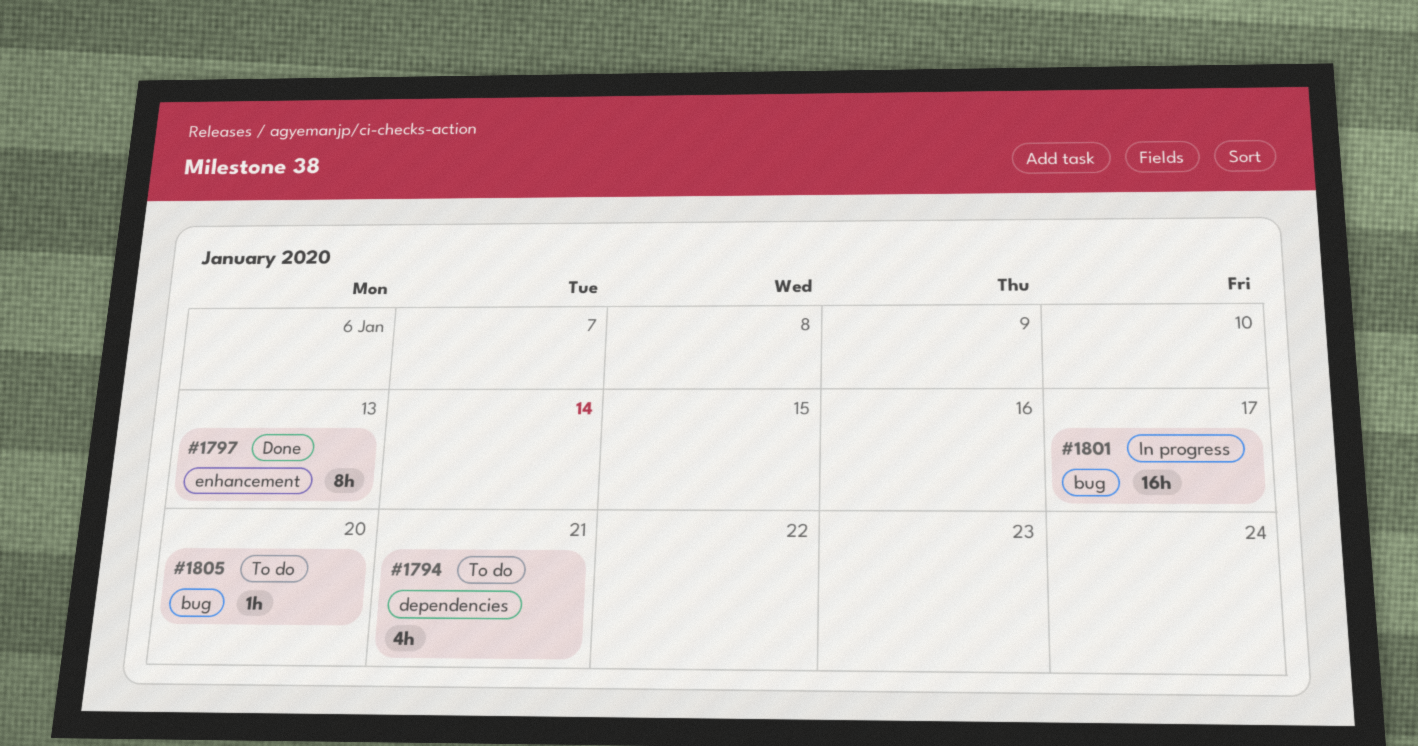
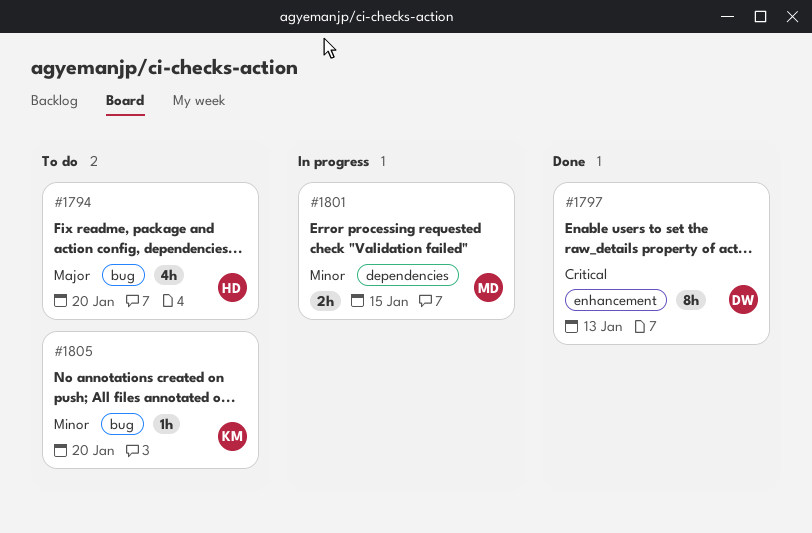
#1794, label: dependencies -> bug
#1794, due: Jan 21 -> Jan 20
#1801, label: bug -> dependencies
#1801, estimate: 16h -> 2h
#1801, due: Jan 17 -> Jan 15

